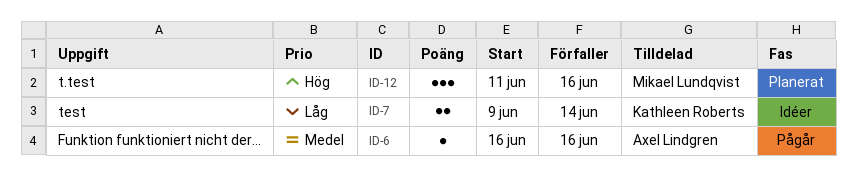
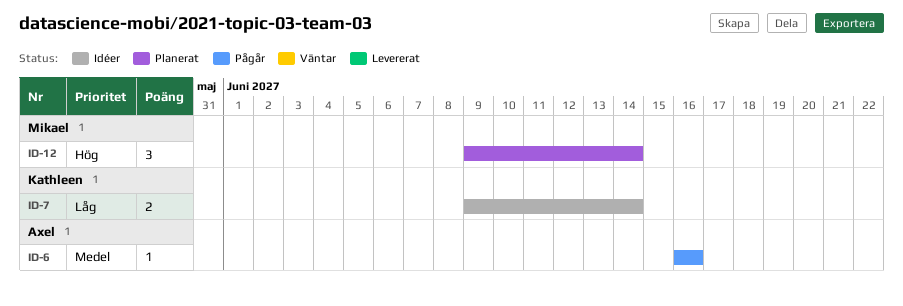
ID-12, start: Jun 11 -> Jun 9
ID-12, due: Jun 16 -> Jun 14

